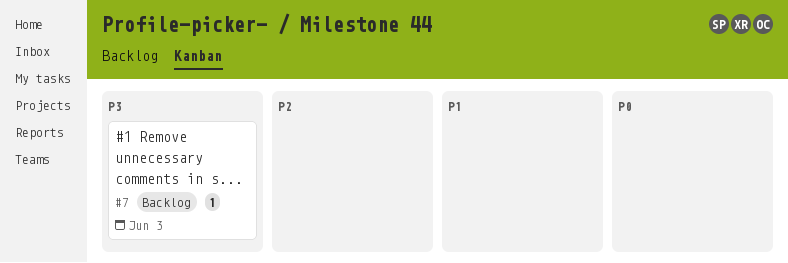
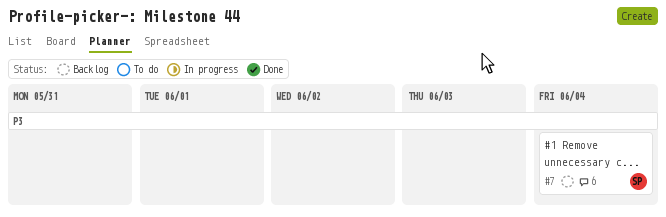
#7, due: Jun 3 -> Jun 4

